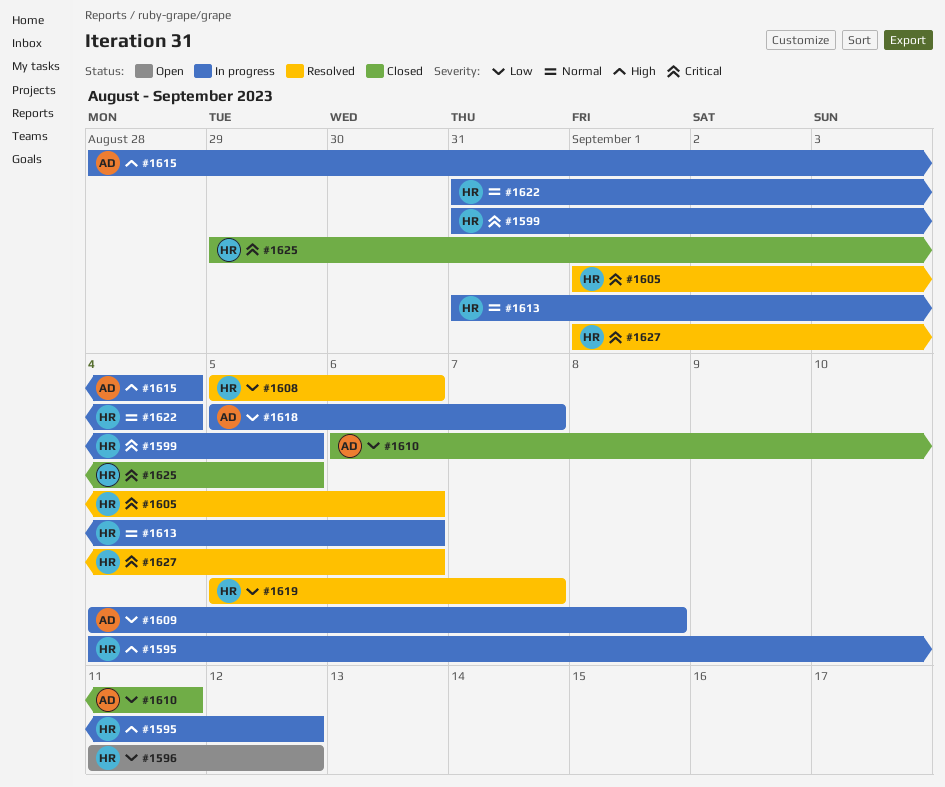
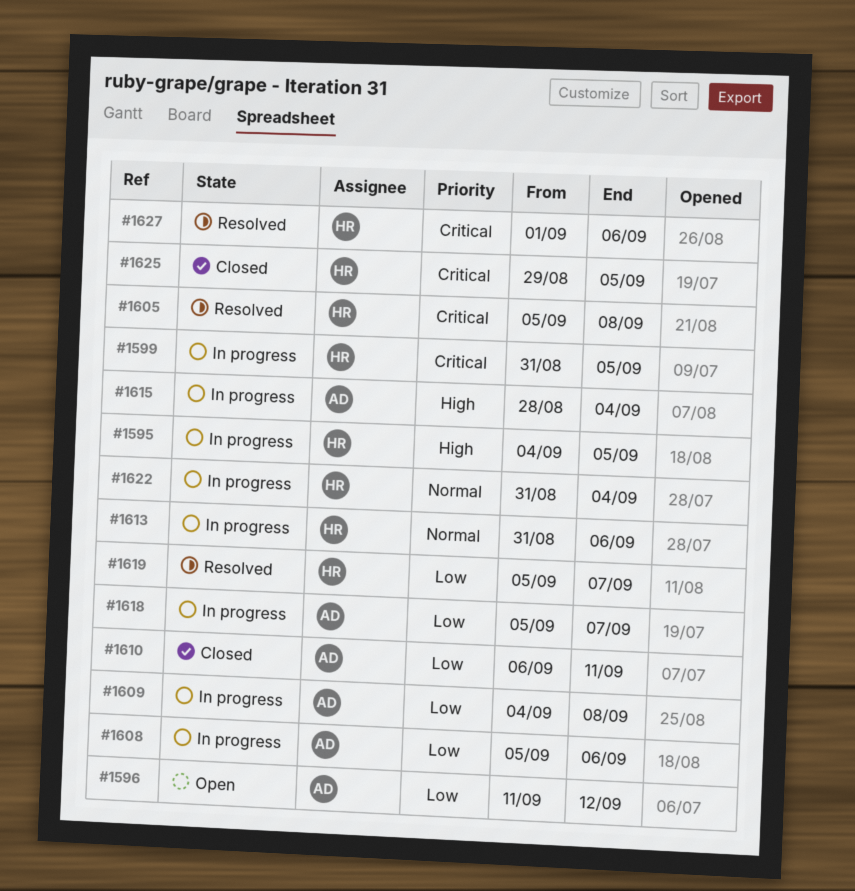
#1595, due: Sep 12 -> Sep 5
#1596, owner: HR -> AD
#1605, start: Sep 1 -> Sep 5
#1605, due: Sep 6 -> Sep 8
#1608, status: Resolved -> In progress
#1608, owner: HR -> AD

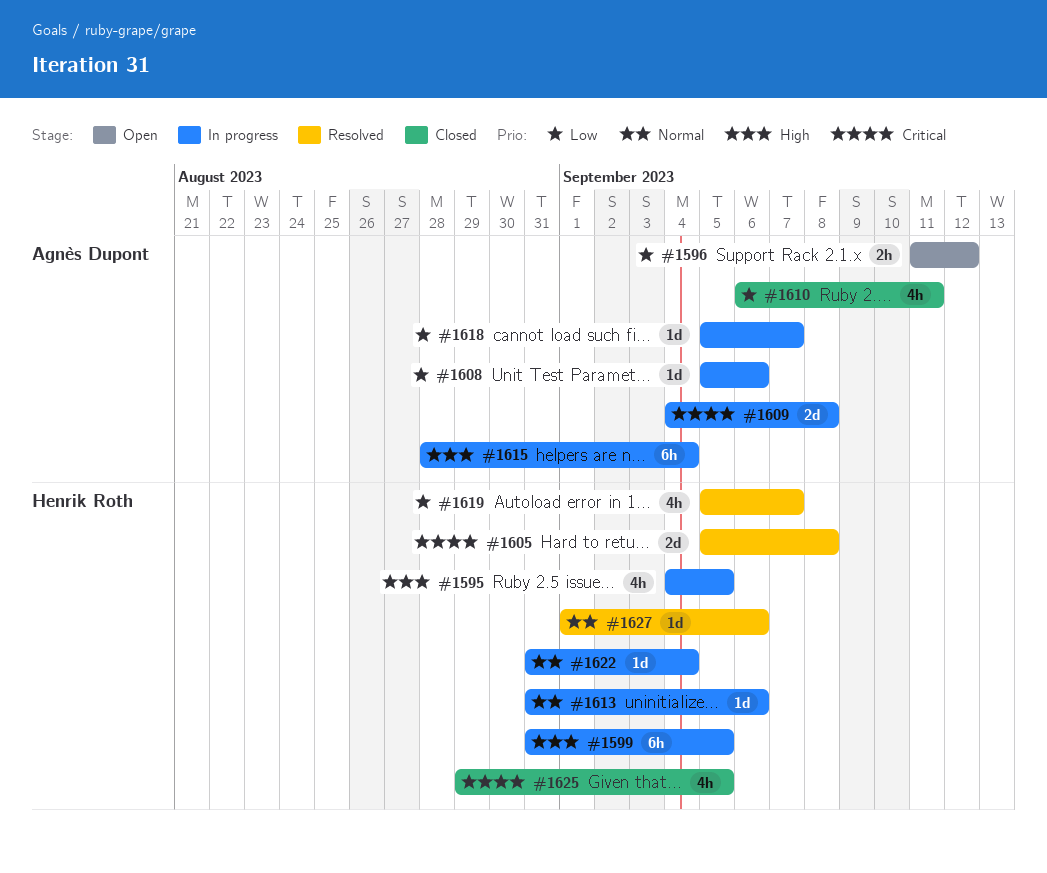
#1599, priority: Critical -> High
#1609, priority: Low -> Critical
#1627, priority: Critical -> Normal

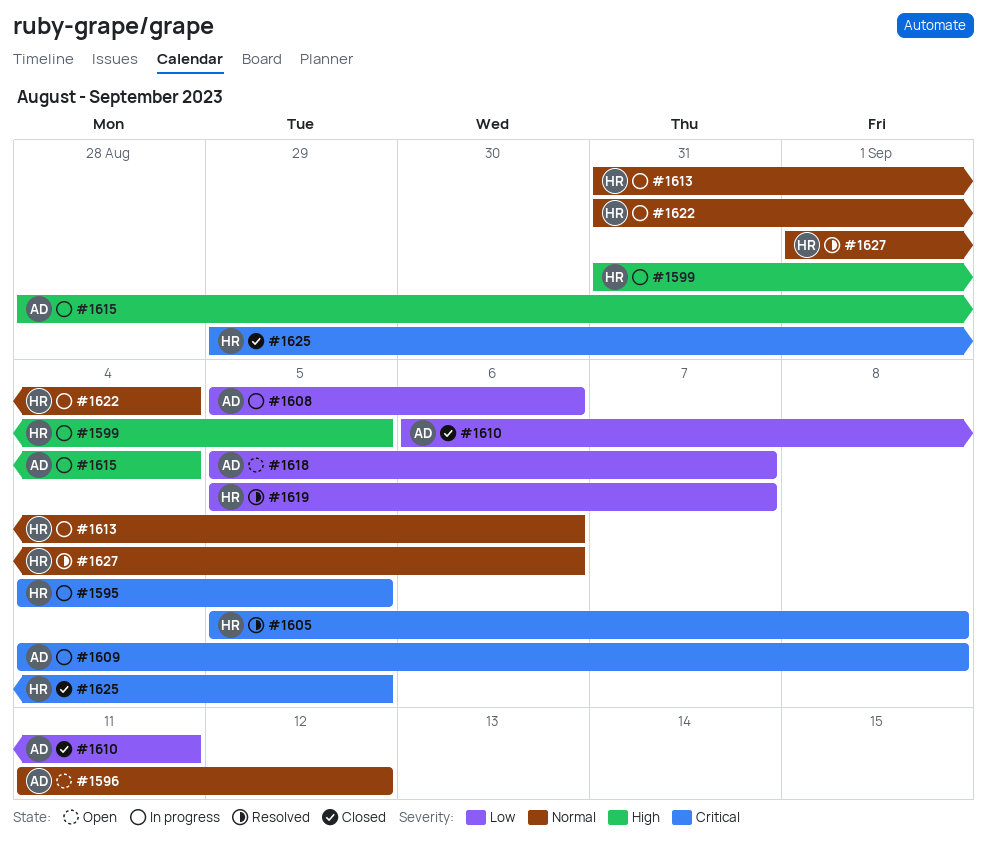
#1595, priority: High -> Critical
#1596, priority: Low -> Normal
#1618, status: In progress -> Open

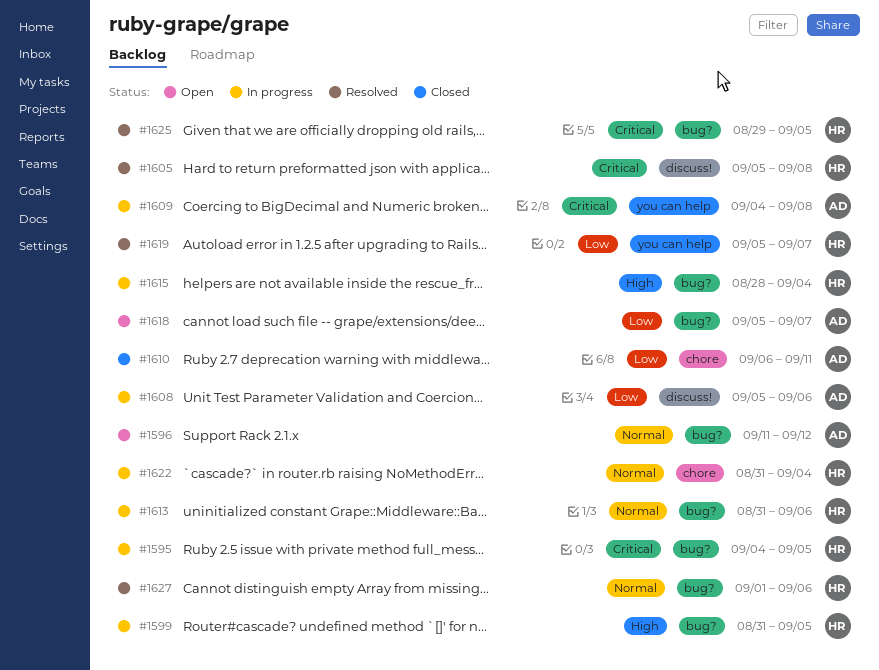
#1615, owner: AD -> HR
#1625, status: Closed -> Resolved

